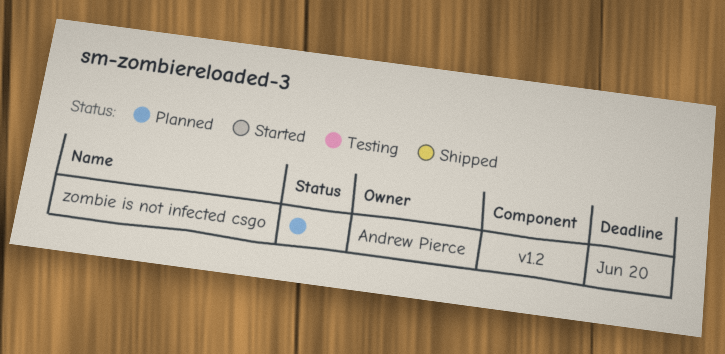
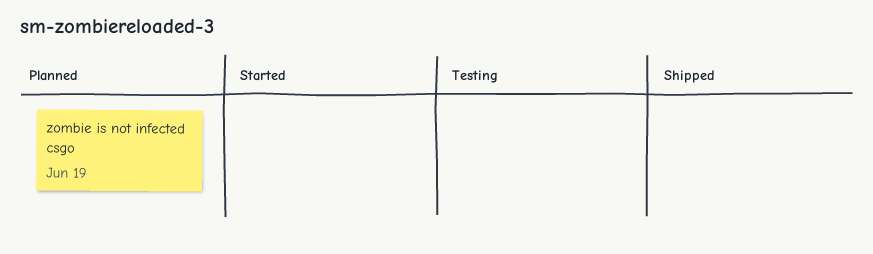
zombie is not infected csgo, due: Jun 20 -> Jun 19

